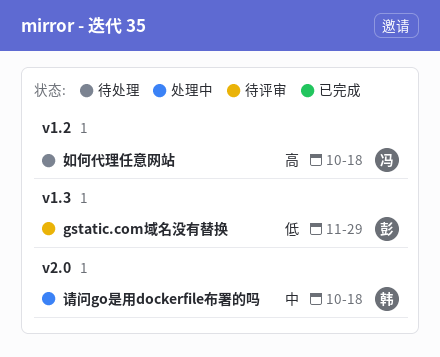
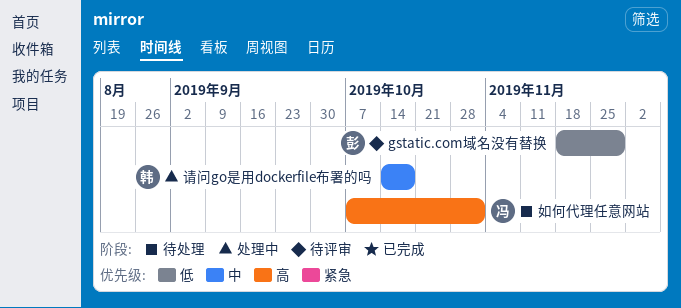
如何代理任意网站, due: Oct 18 -> Nov 1

